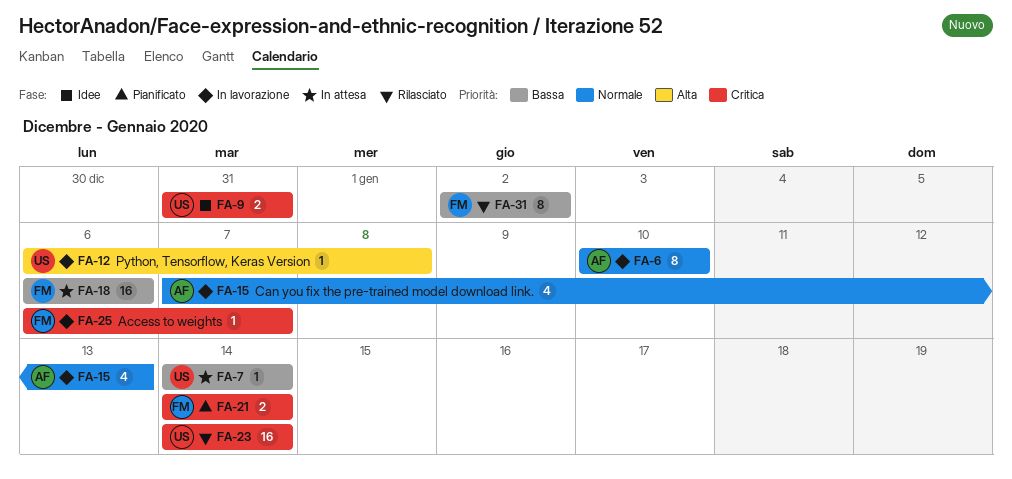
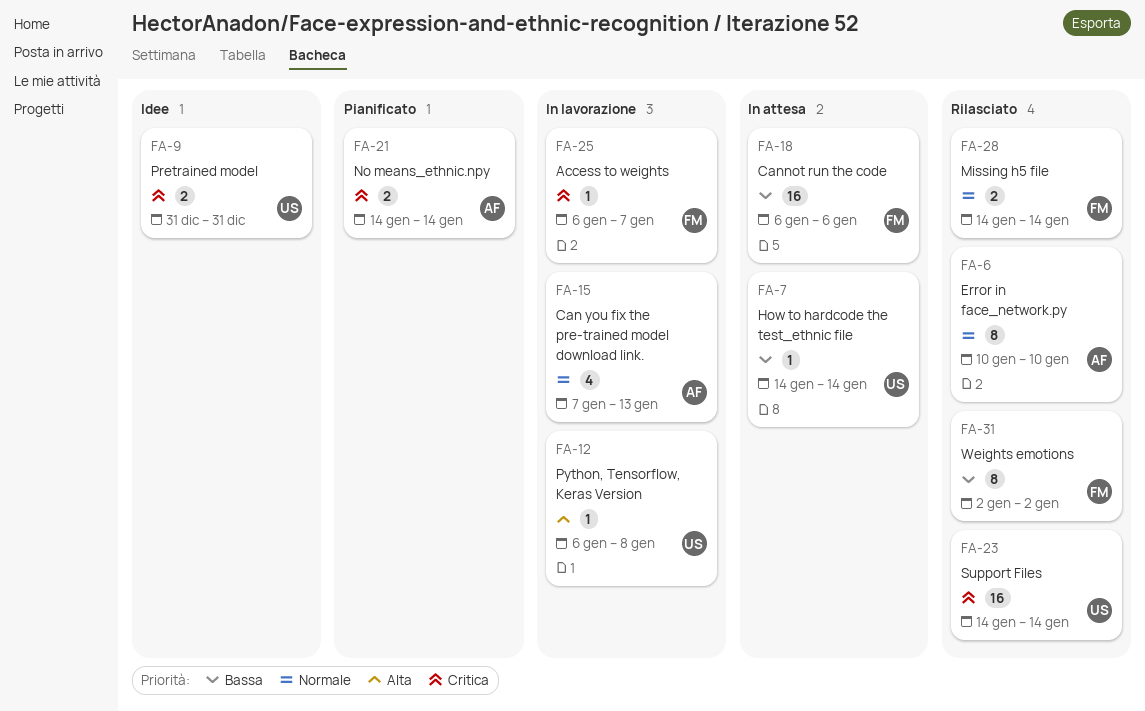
FA-6, status: In lavorazione -> Rilasciato
FA-21, owner: FM -> AF
FA-28: none -> present

